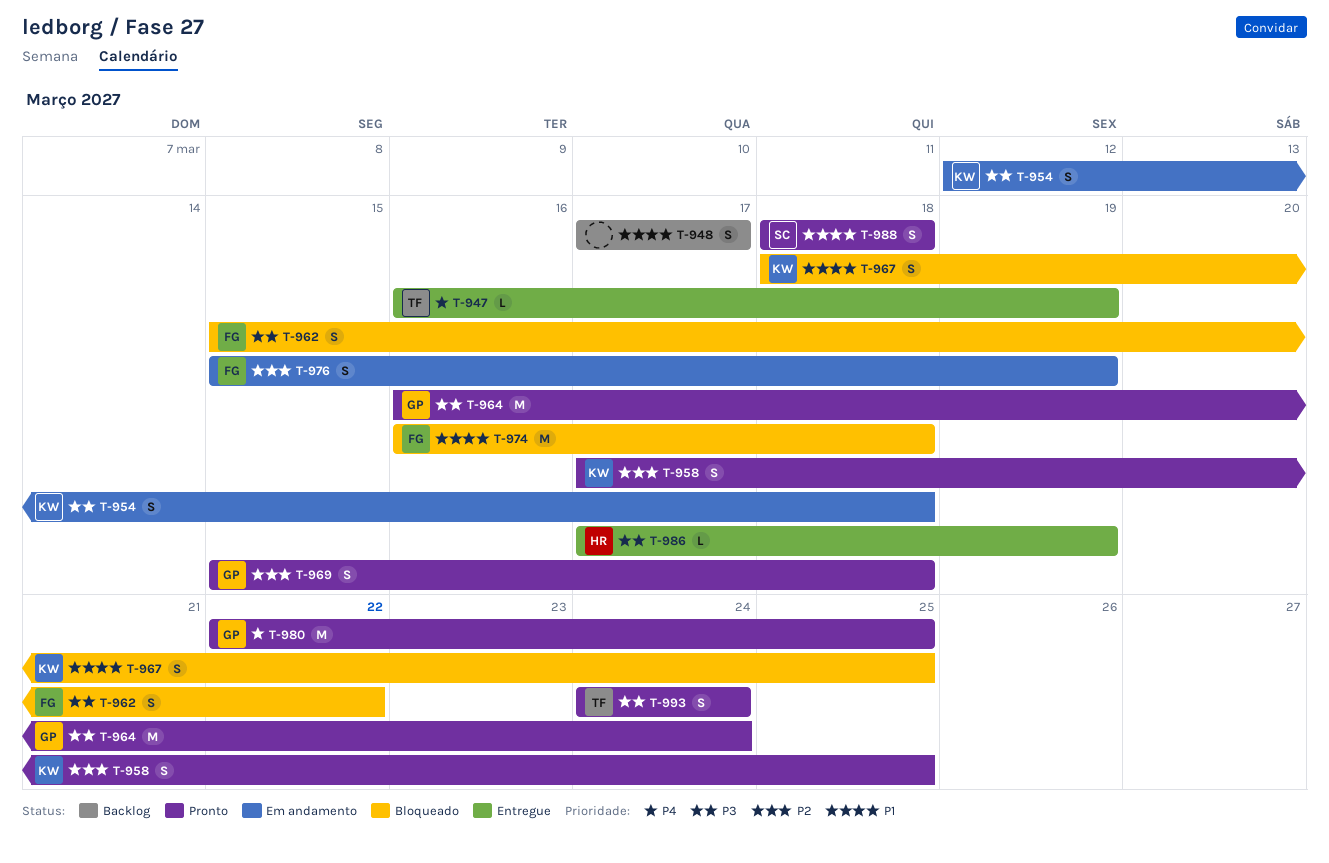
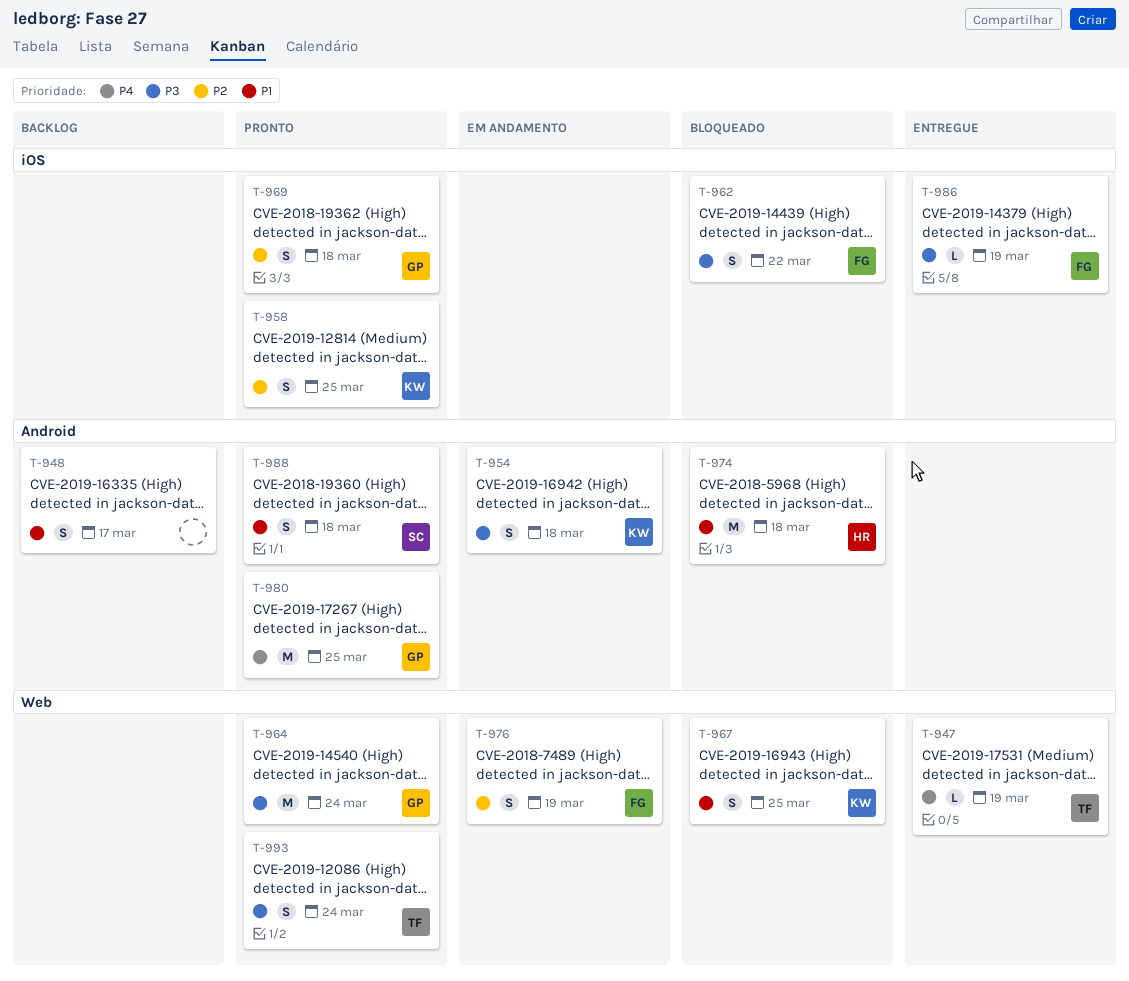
T-974, owner: FG -> HR
T-986, owner: HR -> FG

